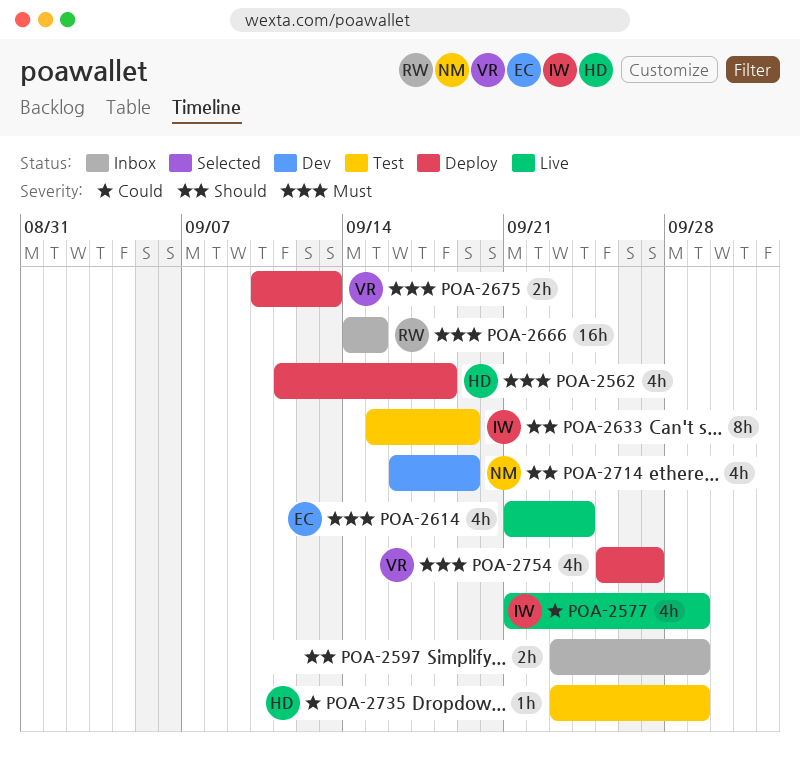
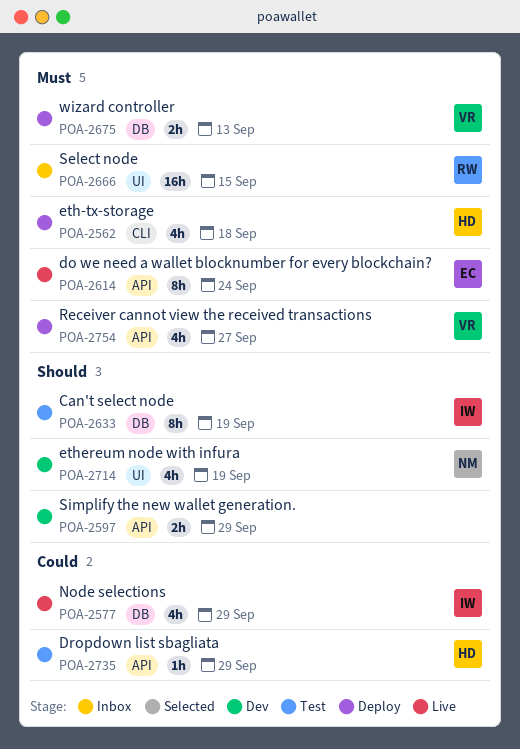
POA-2597, status: Inbox -> Dev
POA-2614, estimate: 4h -> 8h

